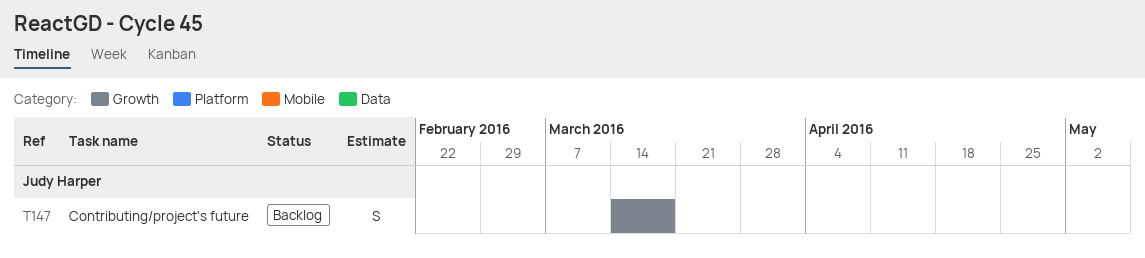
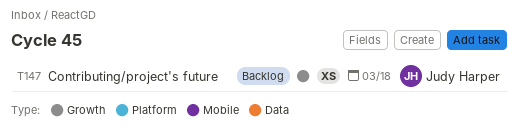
T147, estimate: S -> XS

